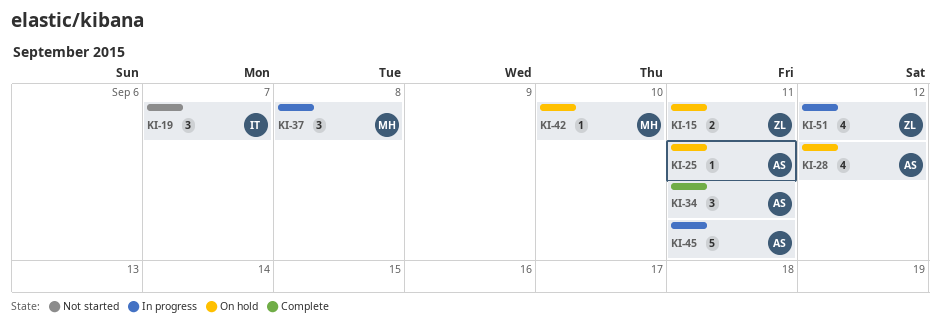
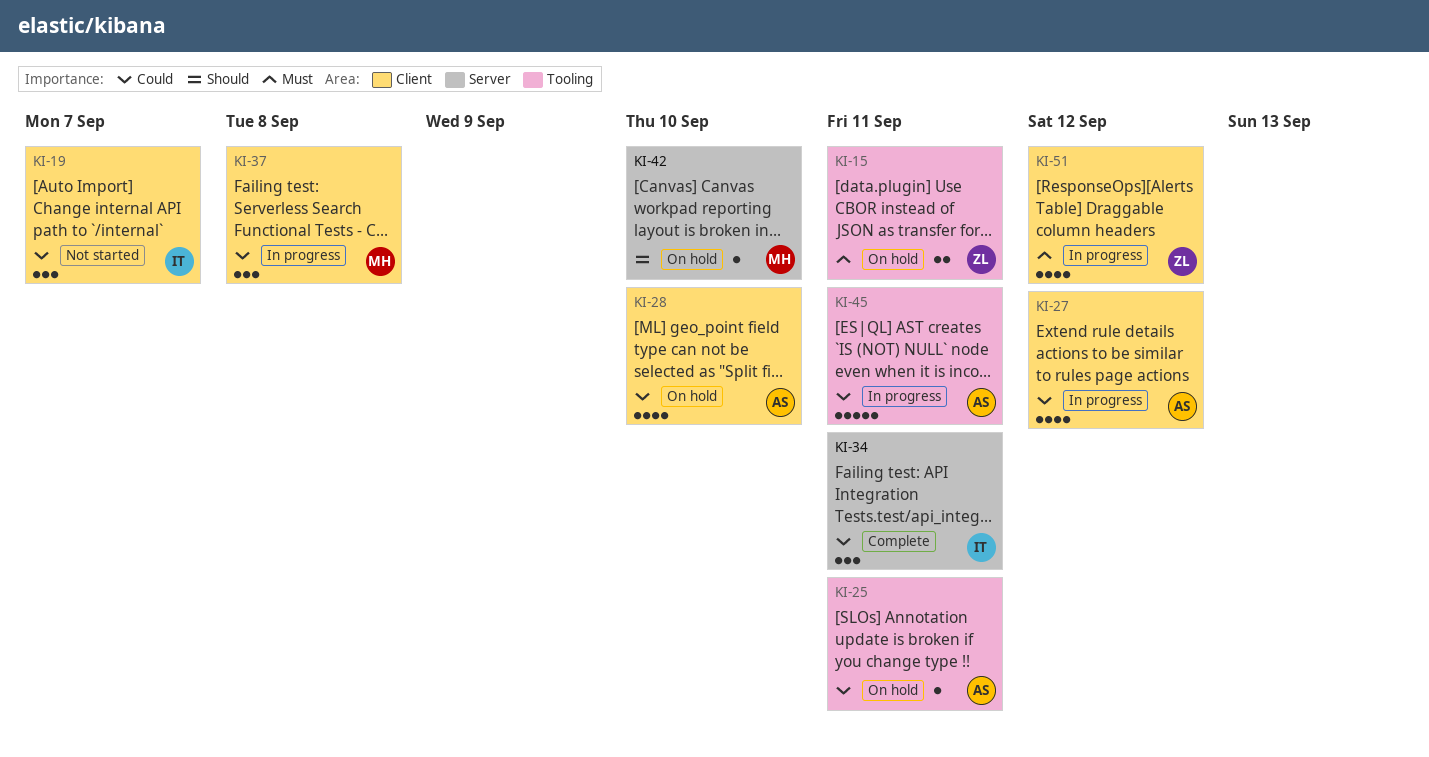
KI-27: none -> present
KI-28, due: Sep 12 -> Sep 10
KI-34, owner: AS -> IT

